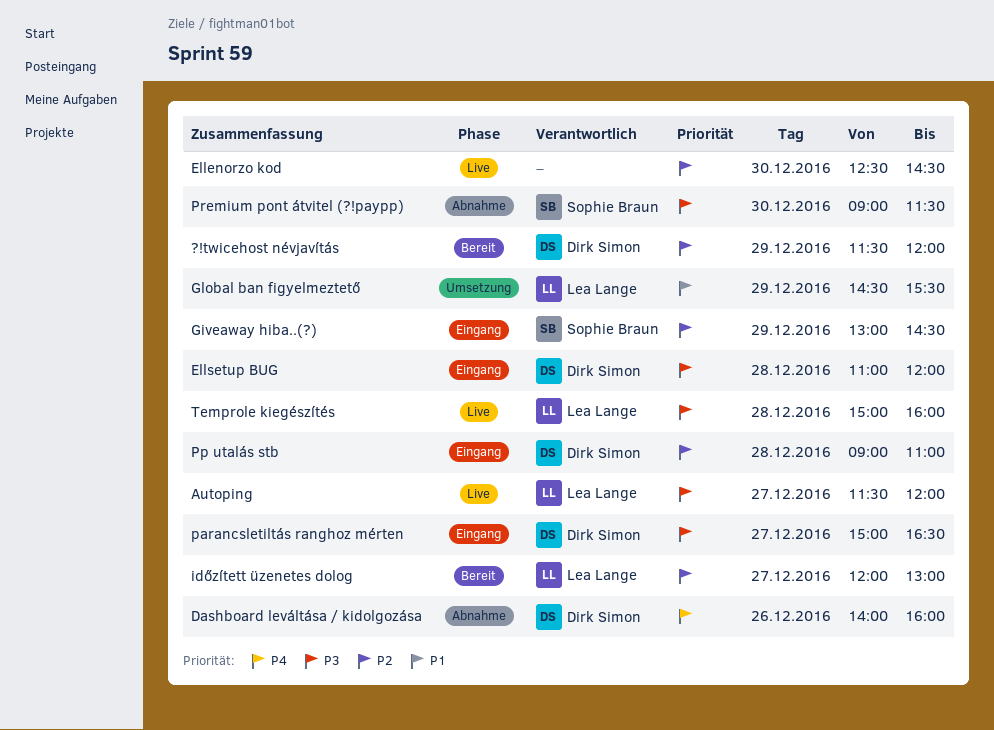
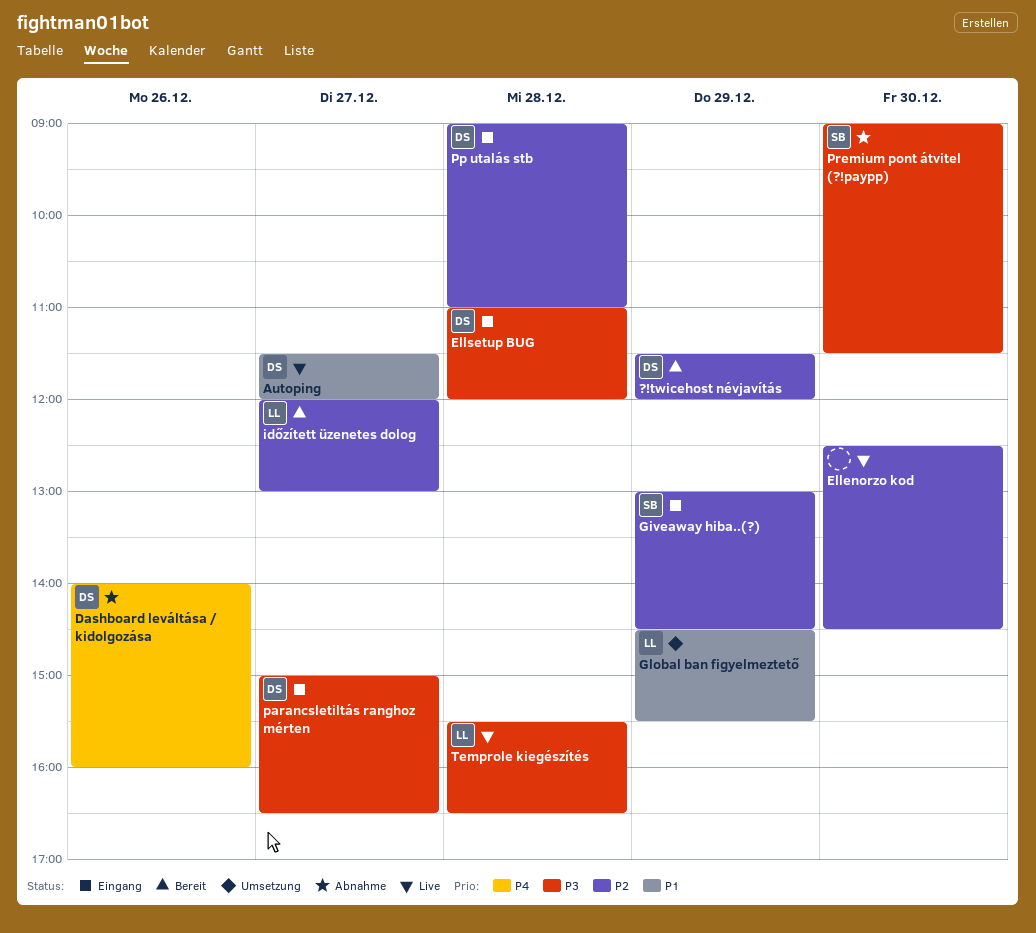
Autoping, owner: Lea Lange -> Dirk Simon
Autoping, priority: P3 -> P1
Temprole kiegészítés, begins: 15:00 -> 15:30
Temprole kiegészítés, ends: 16:00 -> 16:30

